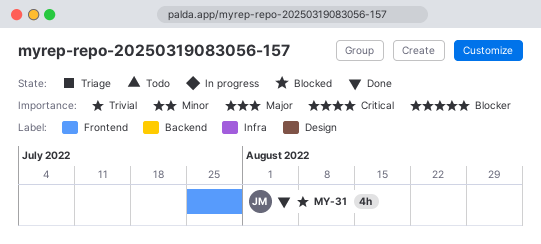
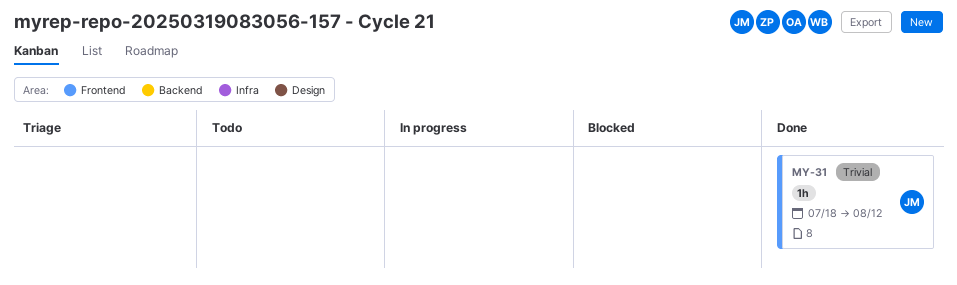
MY-31, estimate: 4h -> 1h
MY-31, start: Jul 25 -> Jul 18
MY-31, due: Jul 29 -> Aug 12

